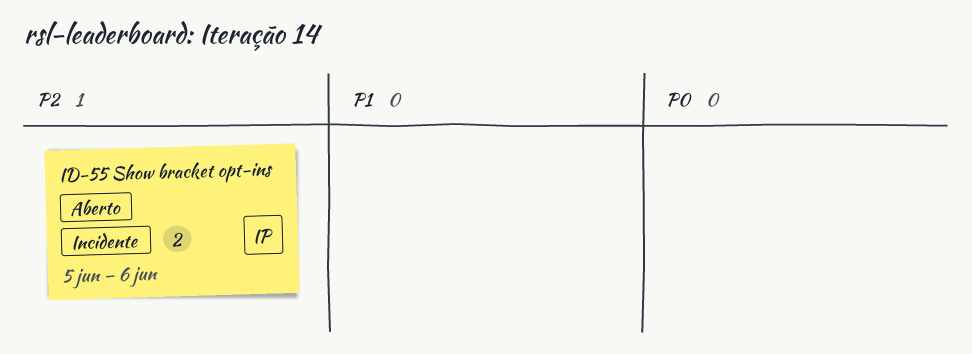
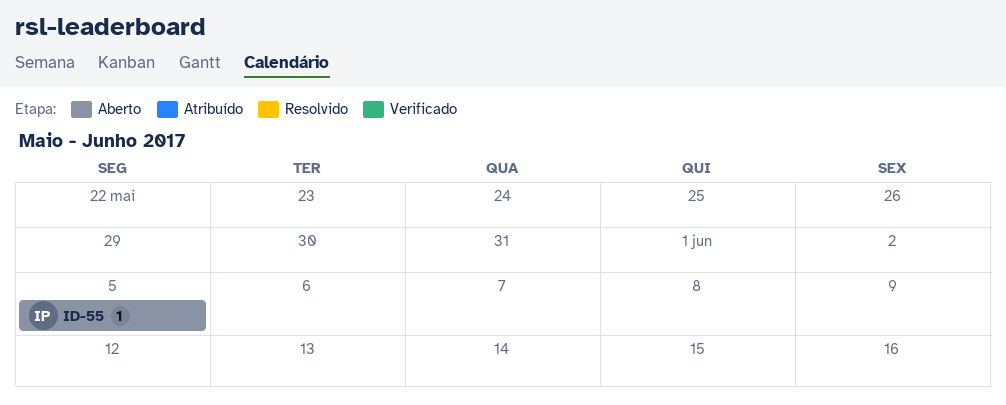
ID-55, estimate: 2 -> 1
ID-55, due: Jun 6 -> Jun 5

